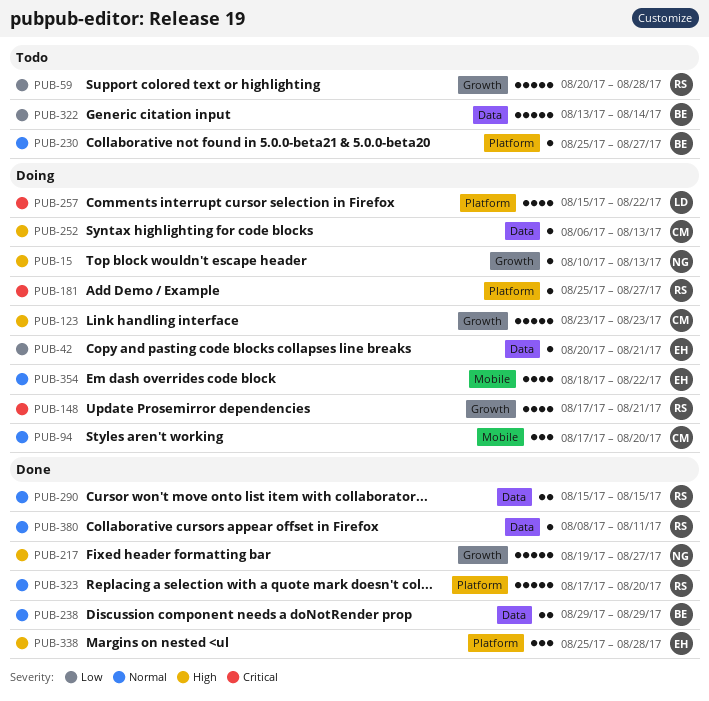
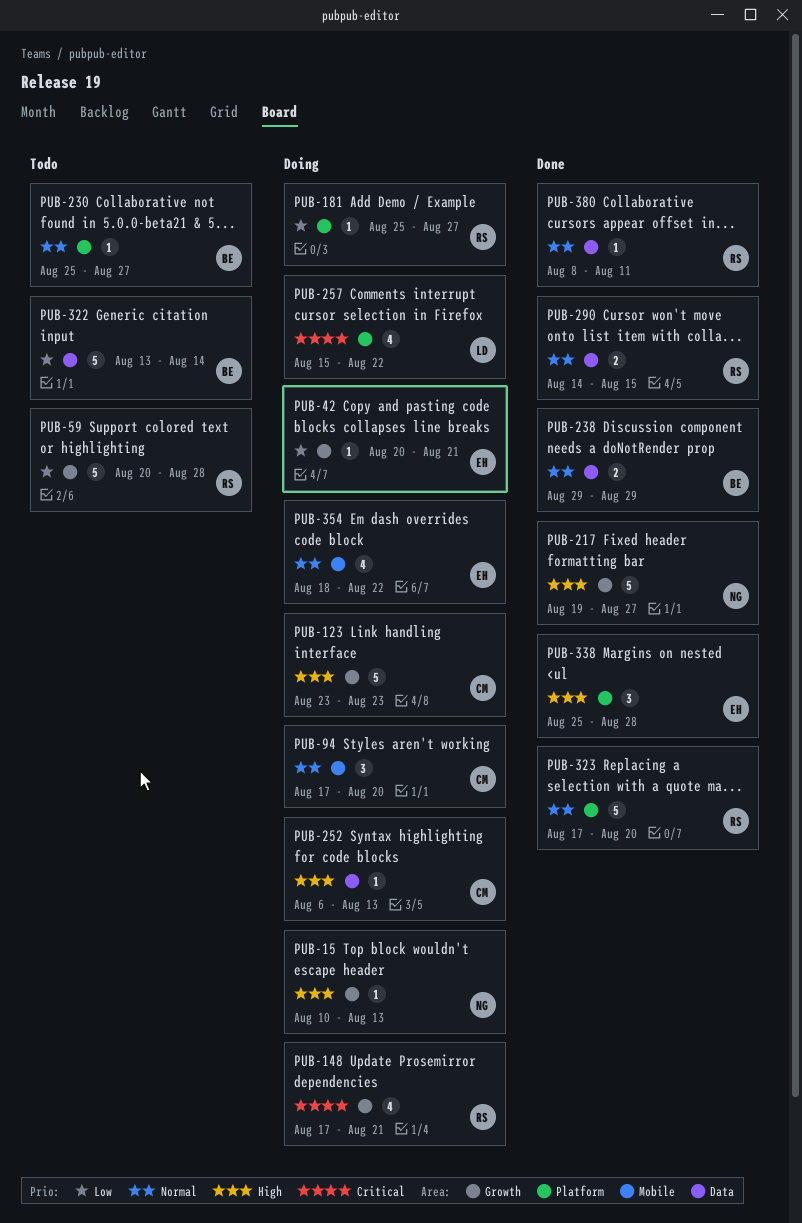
PUB-42, label: Data -> Growth
PUB-181, priority: Critical -> Low
PUB-290, start: Aug 15 -> Aug 14

